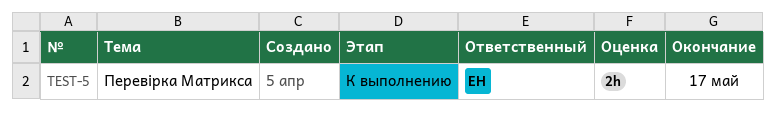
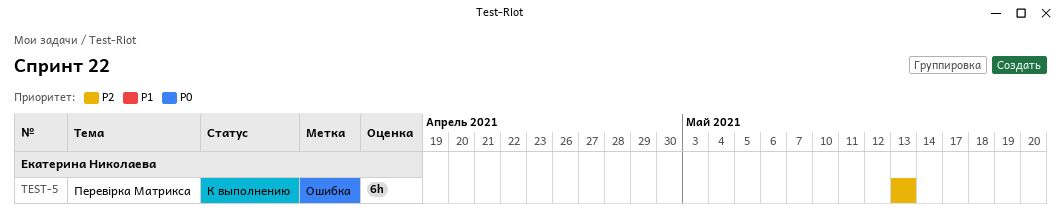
TEST-5, estimate: 2h -> 6h
TEST-5, due: May 17 -> May 13

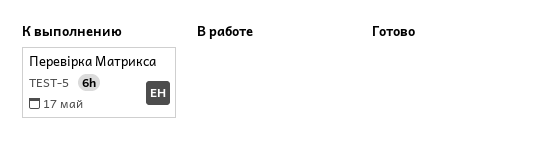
TEST-5, due: May 13 -> May 17

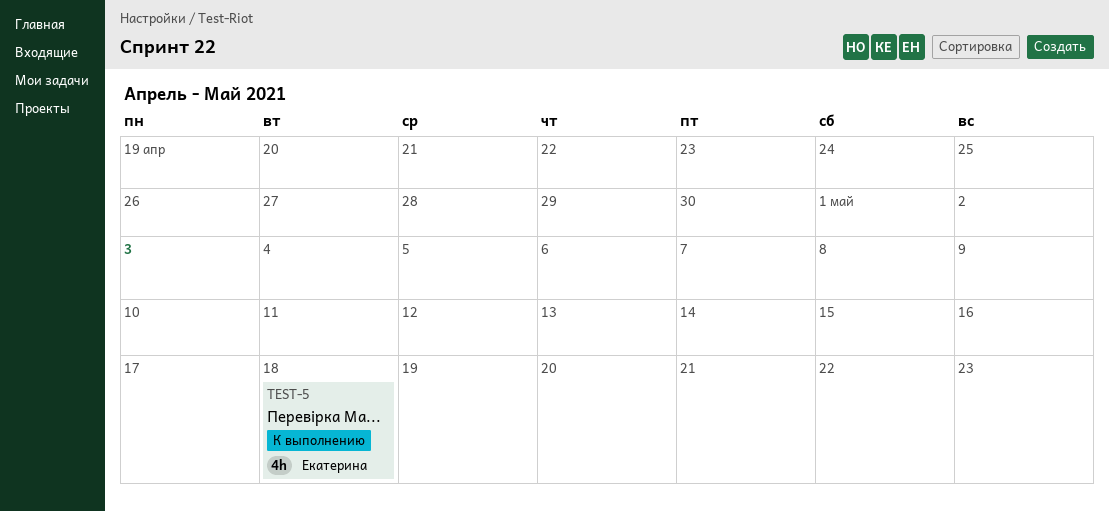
TEST-5, estimate: 6h -> 4h
TEST-5, due: May 17 -> May 18

